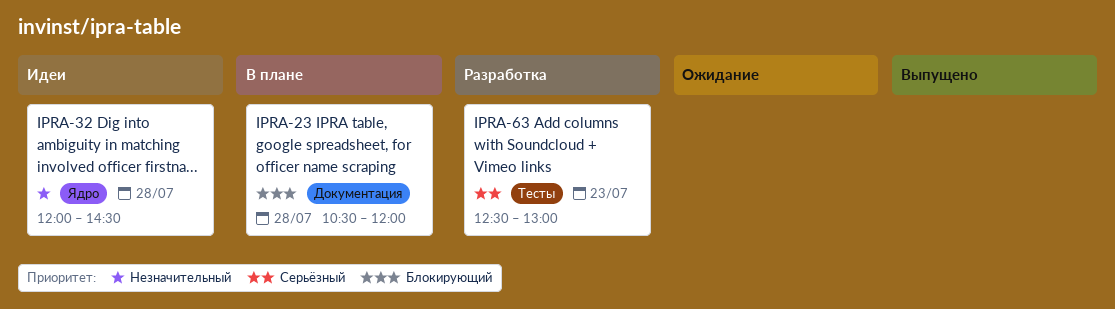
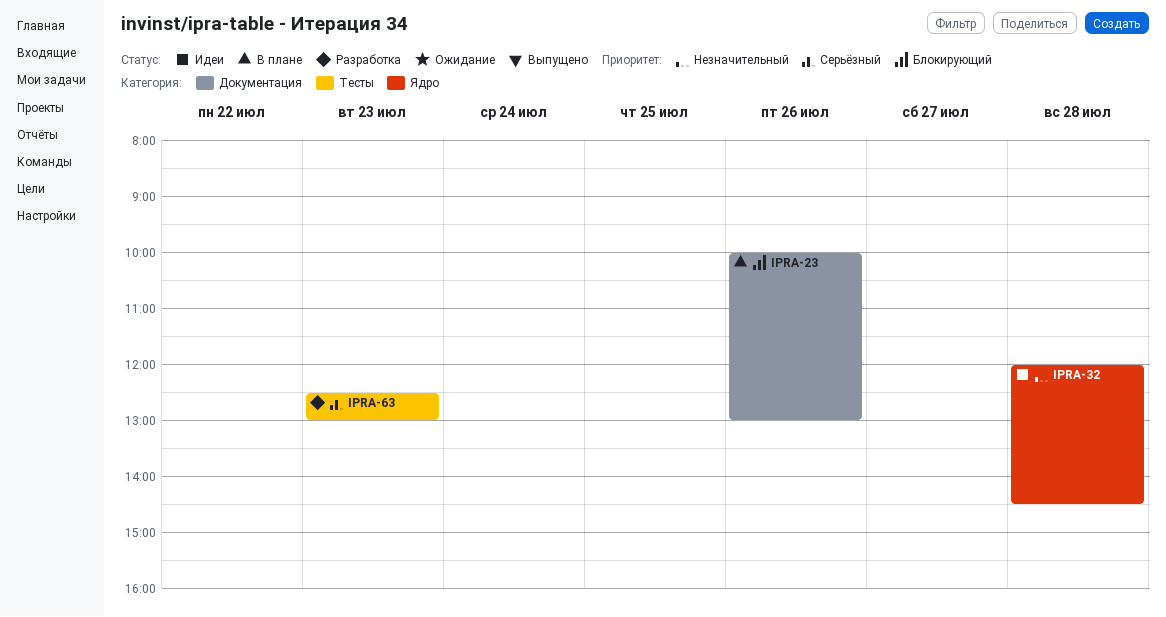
IPRA-23, day: Jul 28 -> Jul 26
IPRA-23, begins: 10:30 -> 10:00
IPRA-23, ends: 12:00 -> 13:00

